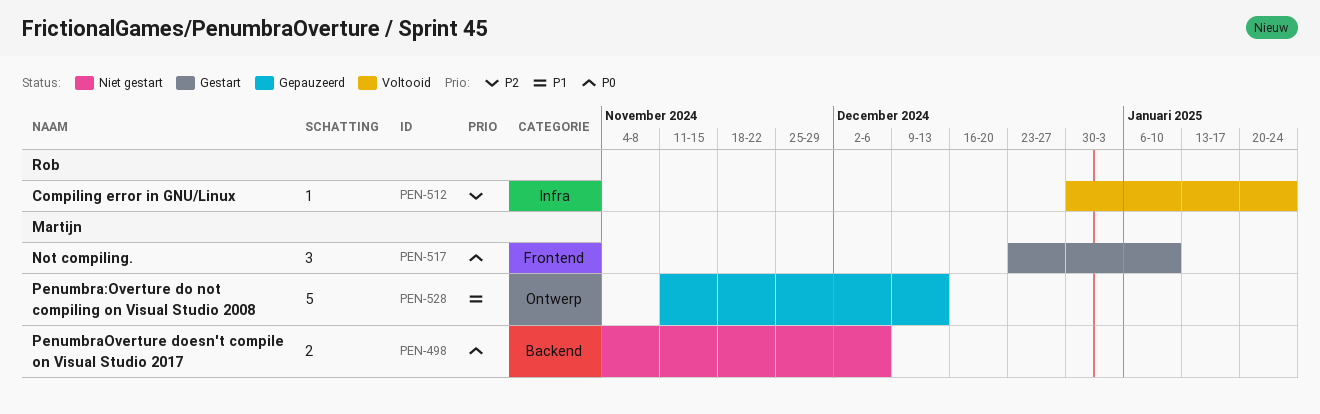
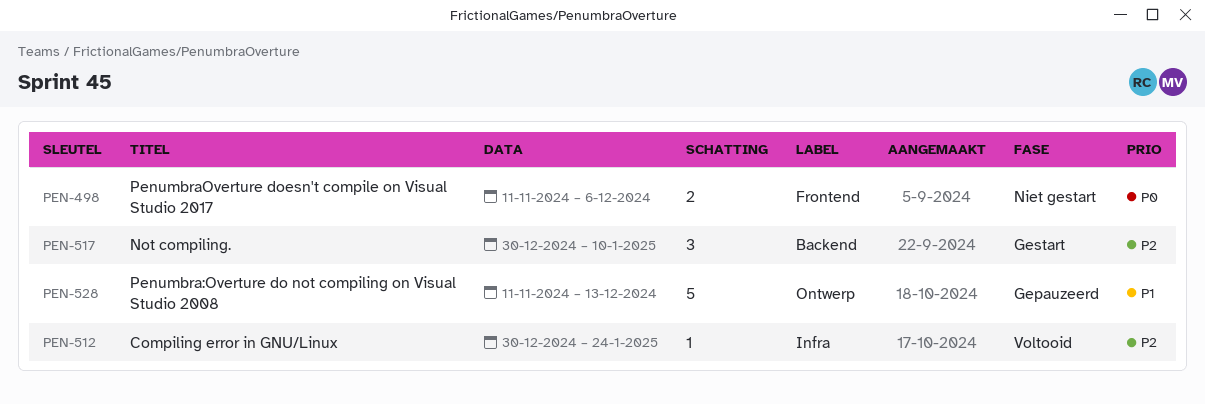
PEN-498, label: Backend -> Frontend
PEN-498, start: Nov 4 -> Nov 11
PEN-517, priority: P0 -> P2
PEN-517, label: Frontend -> Backend
PEN-517, start: Dec 23 -> Dec 30

